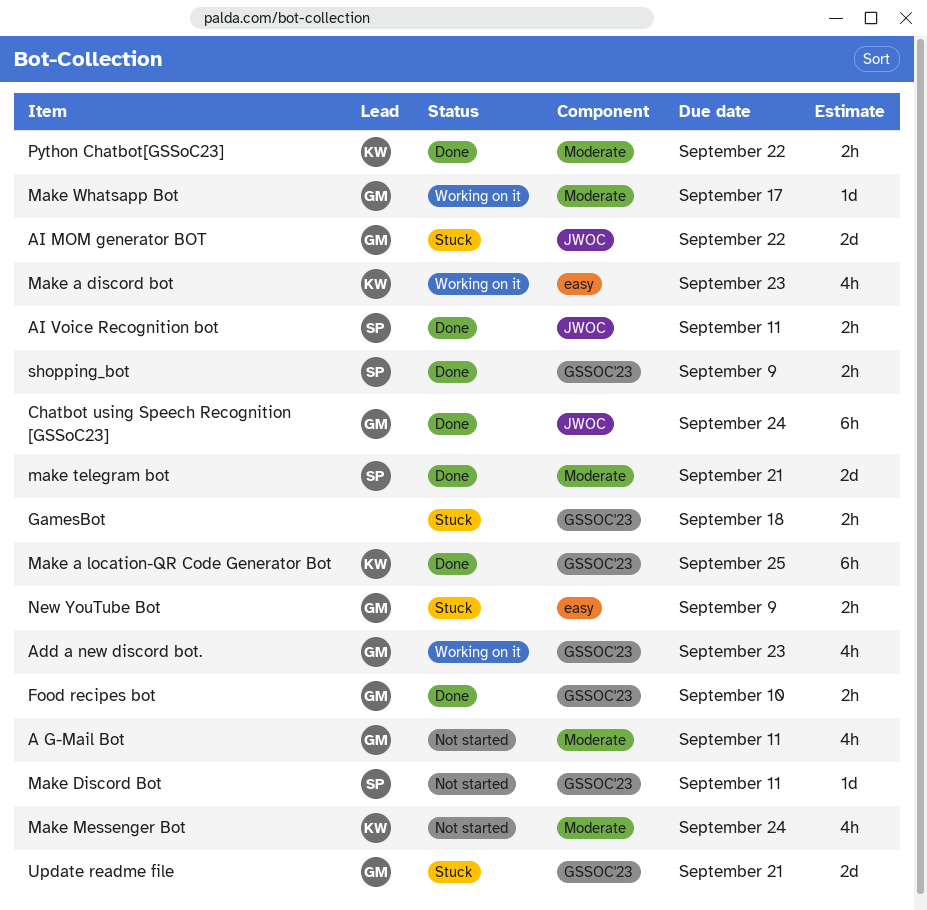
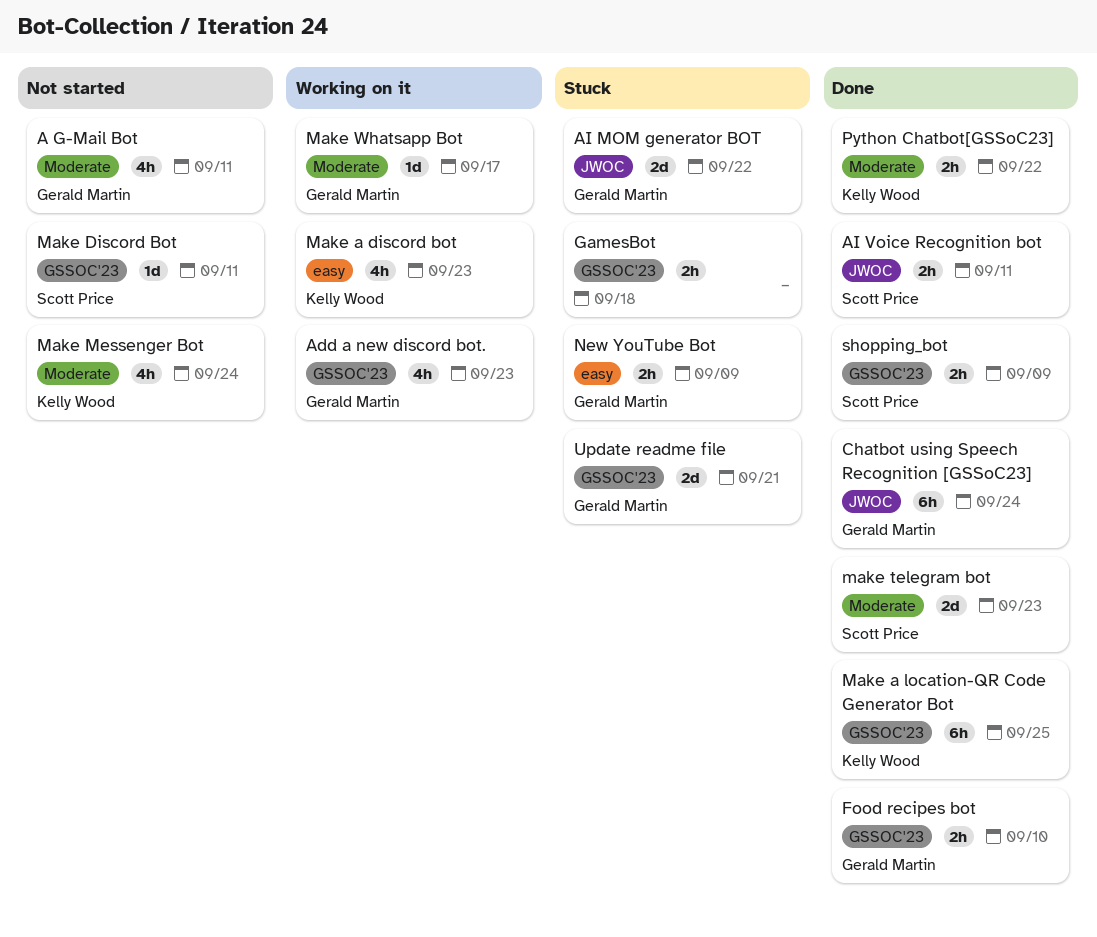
make telegram bot, due: Sep 21 -> Sep 23

